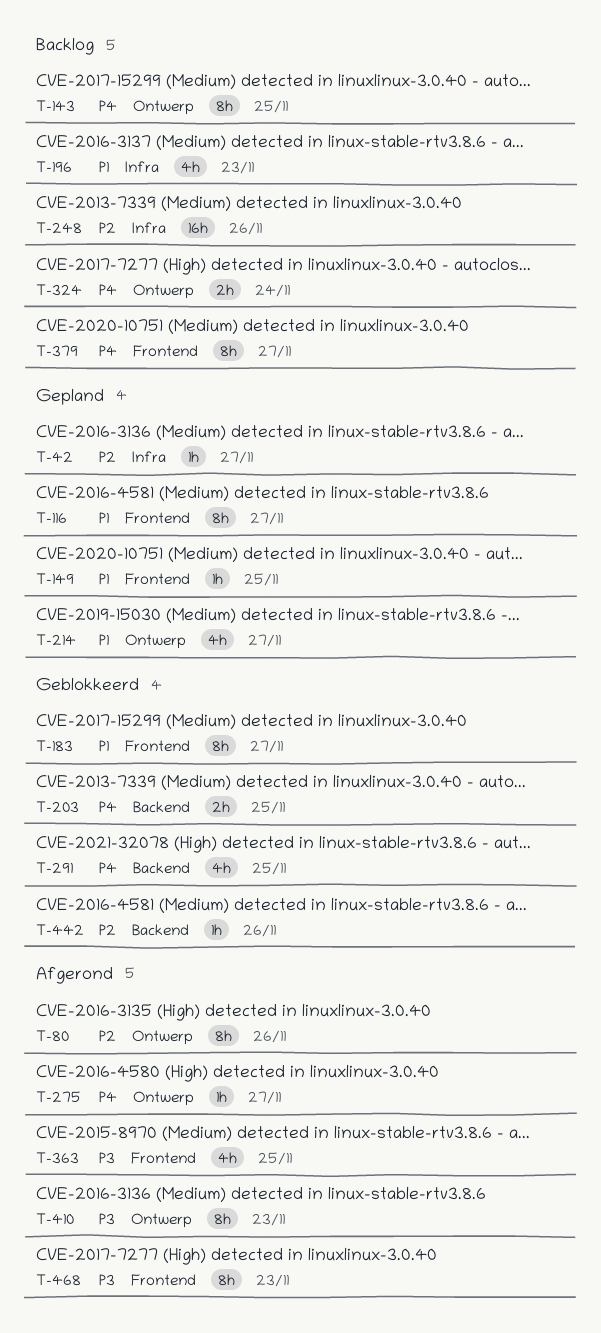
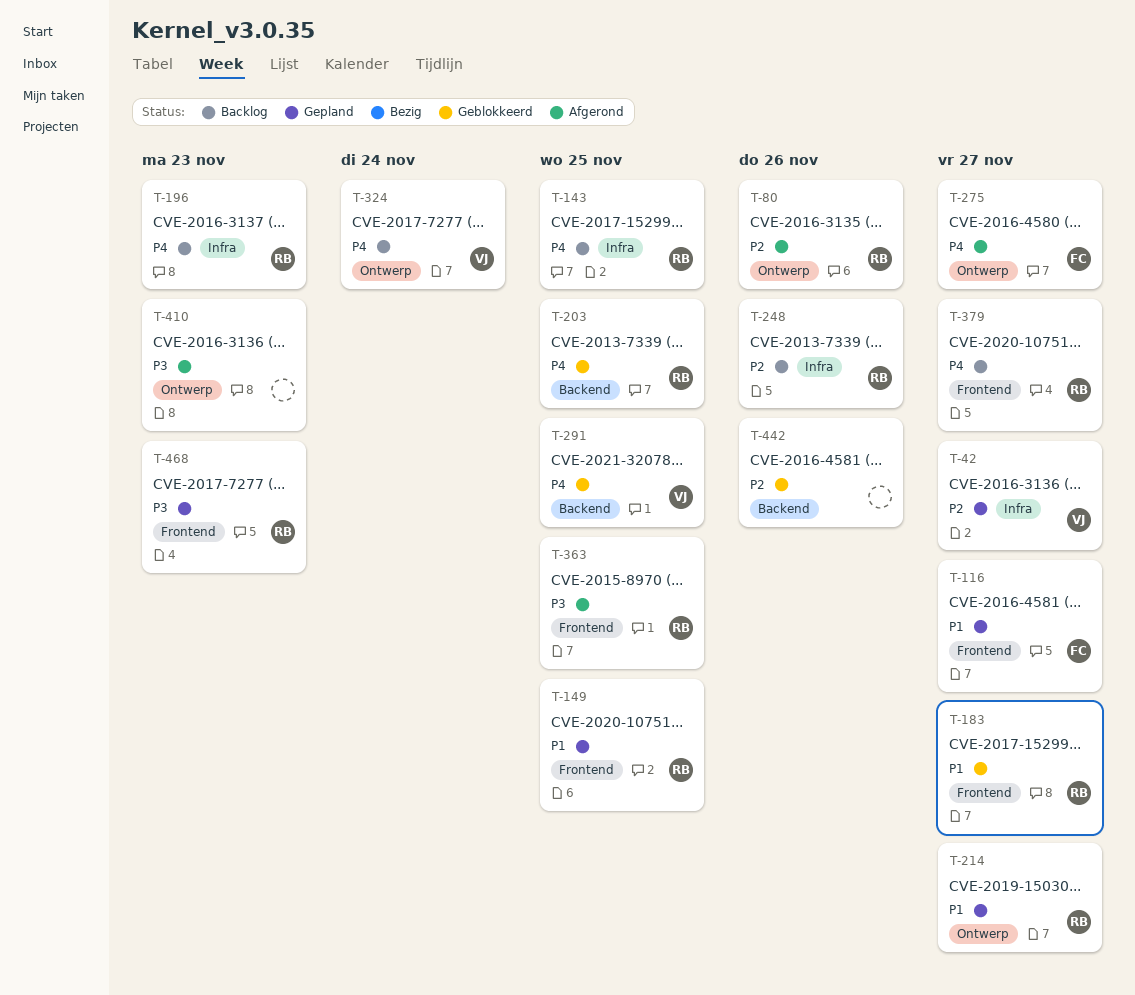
T-143, label: Ontwerp -> Infra
T-196, priority: P1 -> P4
T-468, status: Afgerond -> Gepland

